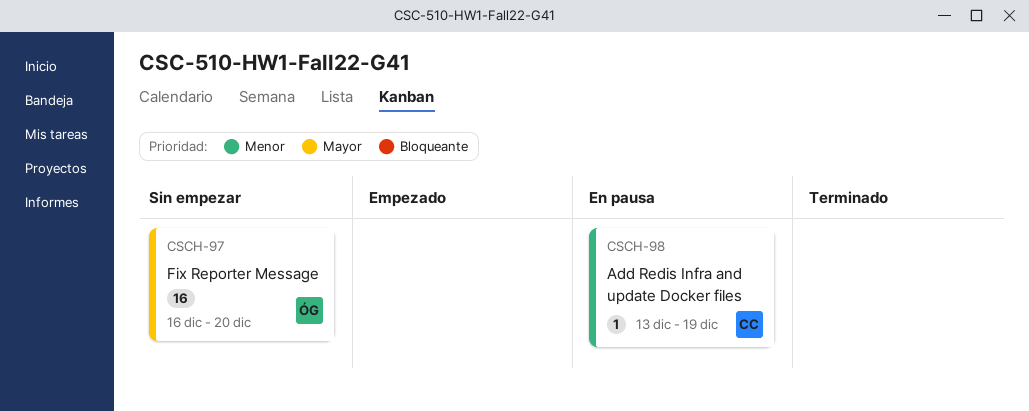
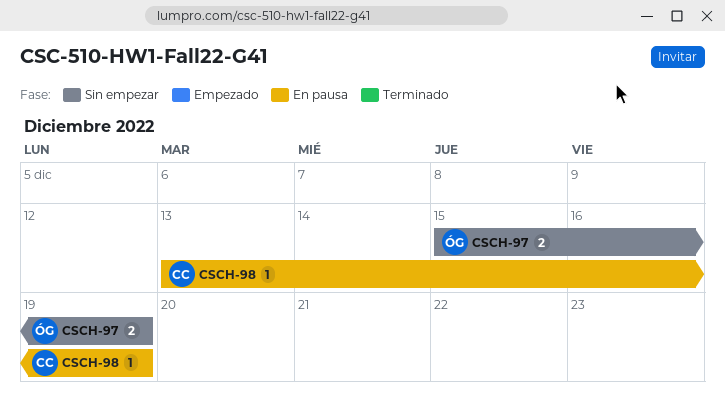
CSCH-97, estimate: 16 -> 2
CSCH-97, start: Dec 16 -> Dec 15
CSCH-97, due: Dec 20 -> Dec 19

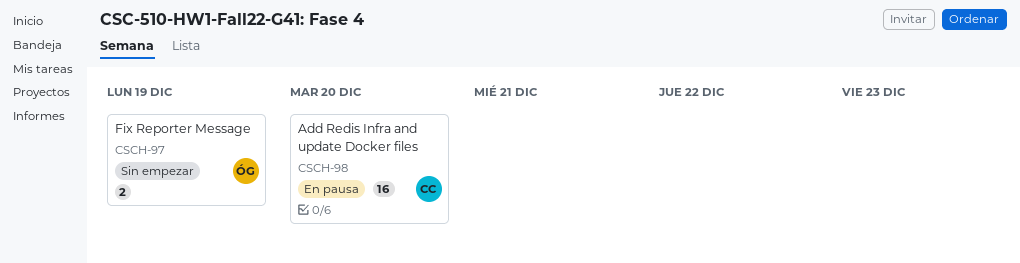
CSCH-98, estimate: 1 -> 16
CSCH-98, due: Dec 19 -> Dec 20

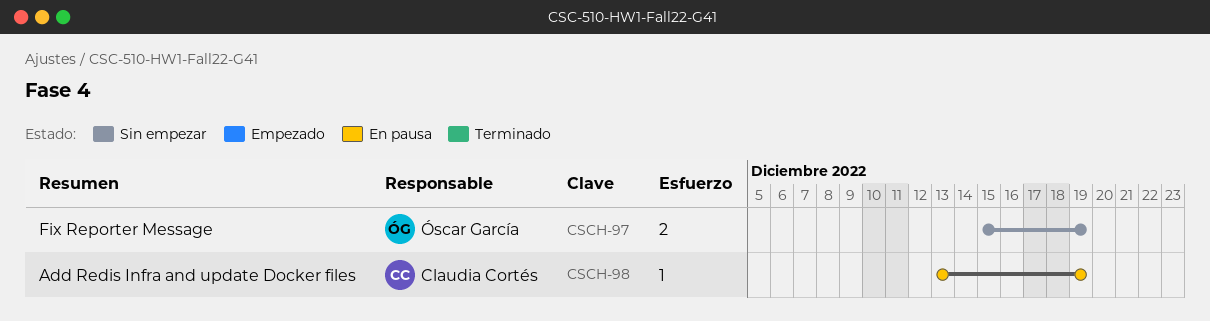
CSCH-98, estimate: 16 -> 1
CSCH-98, due: Dec 20 -> Dec 19

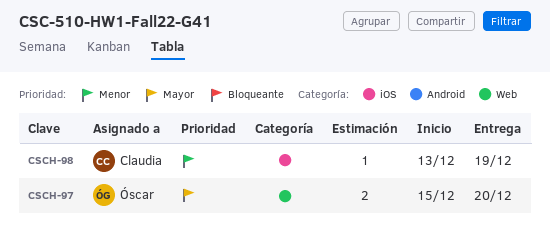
CSCH-97, due: Dec 19 -> Dec 20

